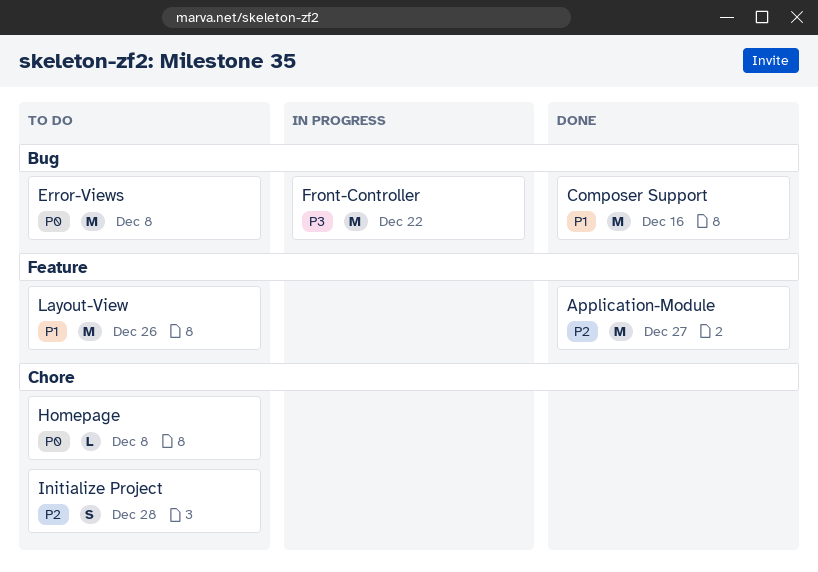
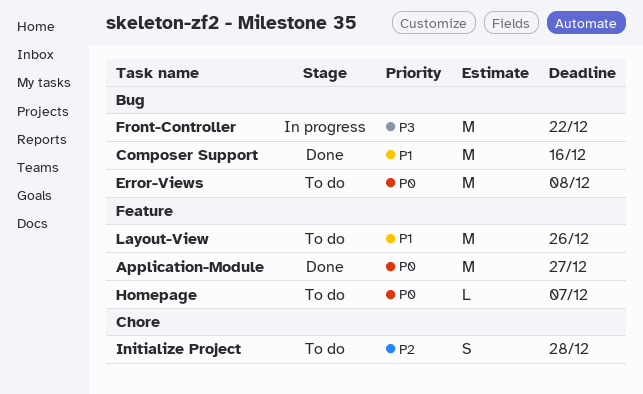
Application-Module, priority: P2 -> P0
Homepage, label: Chore -> Feature
Homepage, due: Dec 8 -> Dec 7

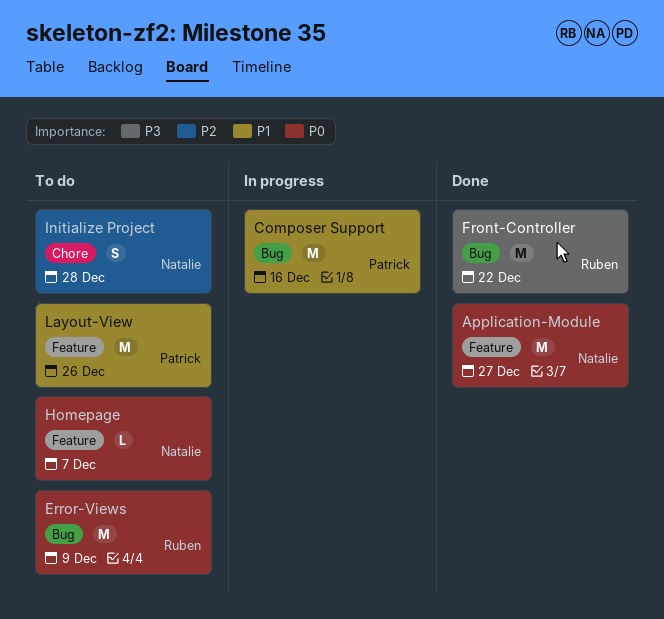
Composer Support, status: Done -> In progress
Error-Views, due: Dec 8 -> Dec 9
Front-Controller, status: In progress -> Done

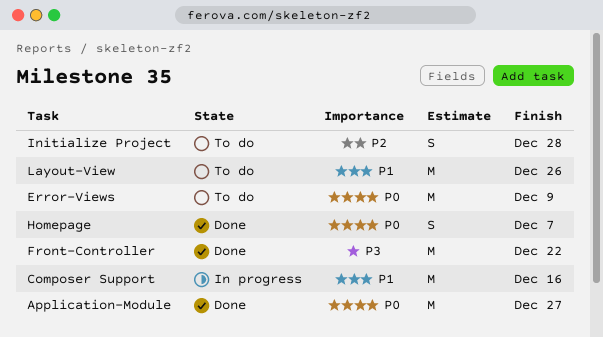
Homepage, status: To do -> Done
Homepage, estimate: L -> S

